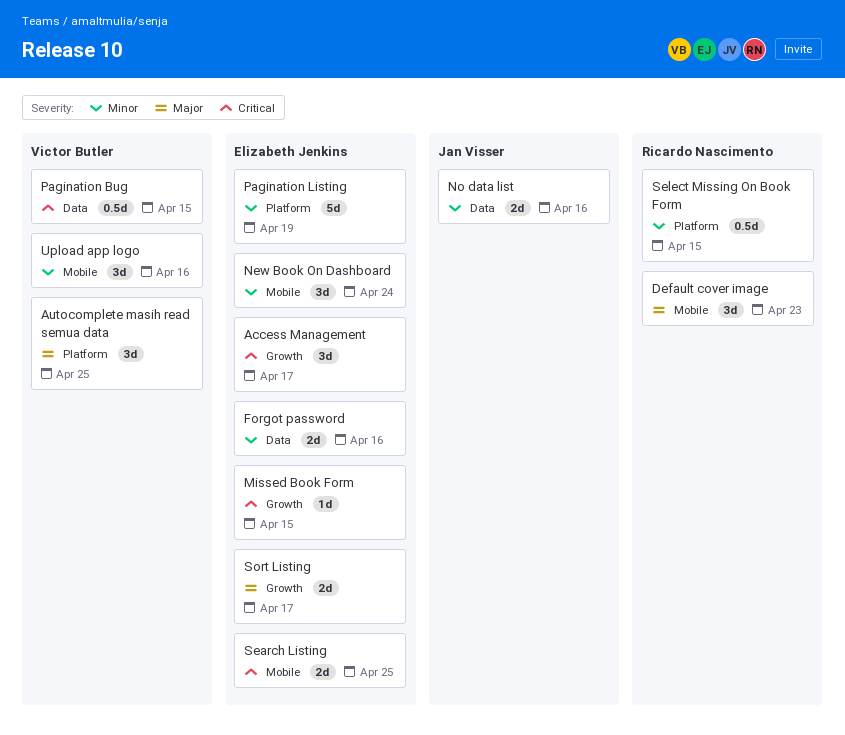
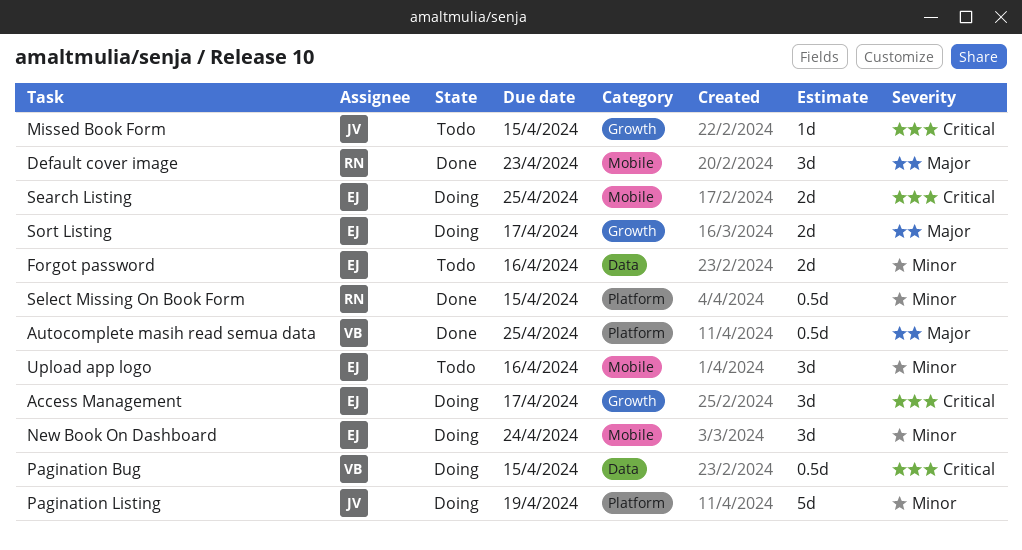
Autocomplete masih read semua data, estimate: 3d -> 0.5d
Missed Book Form, owner: Elizabeth Jenkins -> Jan Visser
No data list: present -> none
Pagination Listing, owner: Elizabeth Jenkins -> Jan Visser
Upload app logo, owner: Victor Butler -> Elizabeth Jenkins

